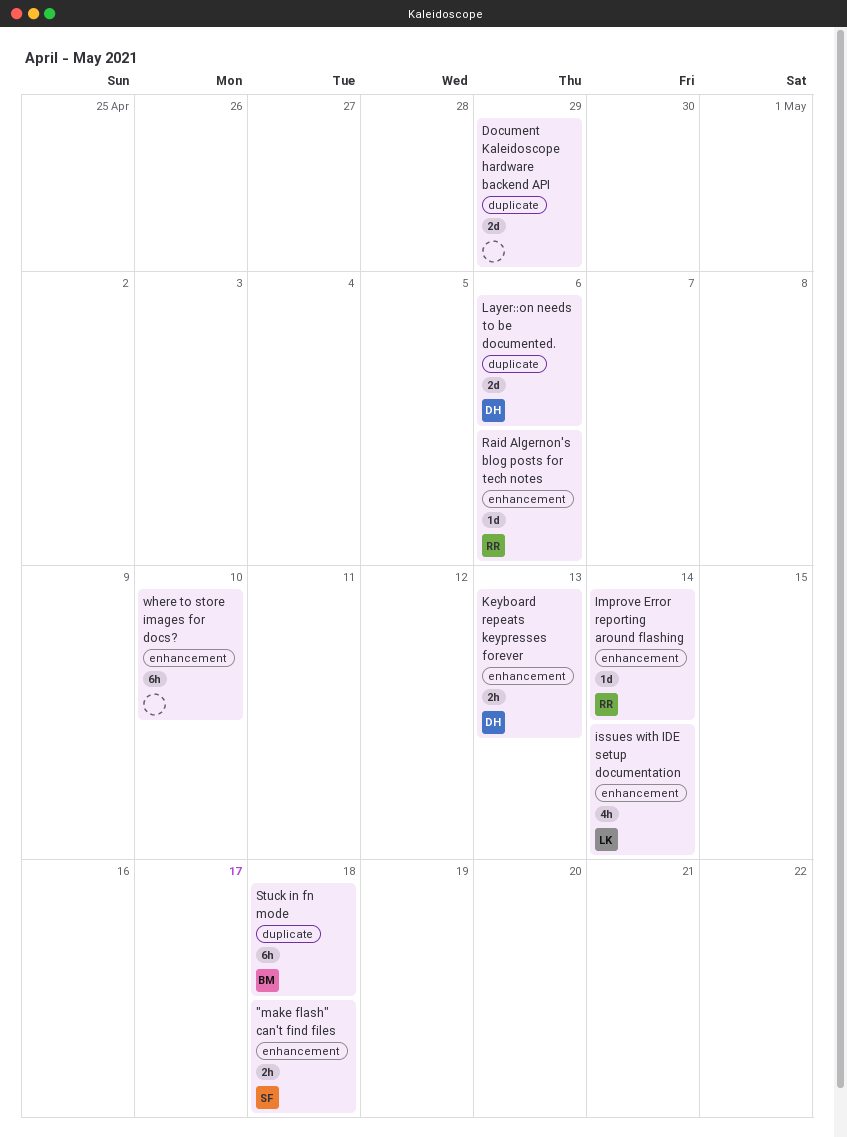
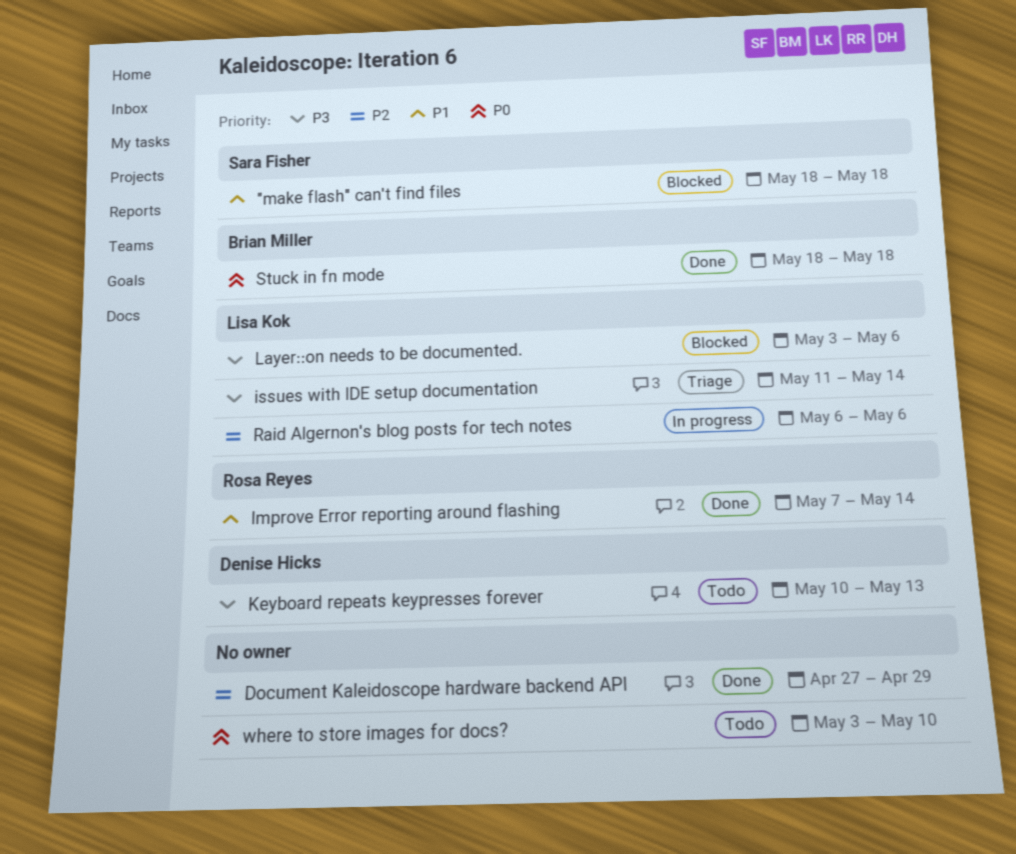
Layer::on needs to be documented., owner: Denise Hicks -> Lisa Kok
Raid Algernon's blog posts for tech notes, owner: Rosa Reyes -> Lisa Kok

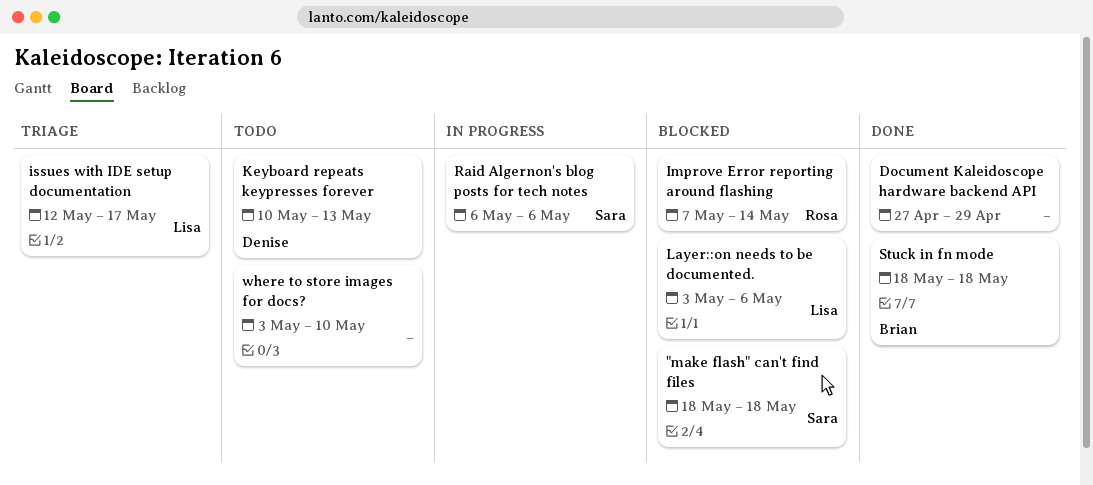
Improve Error reporting around flashing, status: Done -> Blocked
issues with IDE setup documentation, start: May 11 -> May 12
issues with IDE setup documentation, due: May 14 -> May 17
Raid Algernon's blog posts for tech notes, owner: Lisa Kok -> Sara Fisher

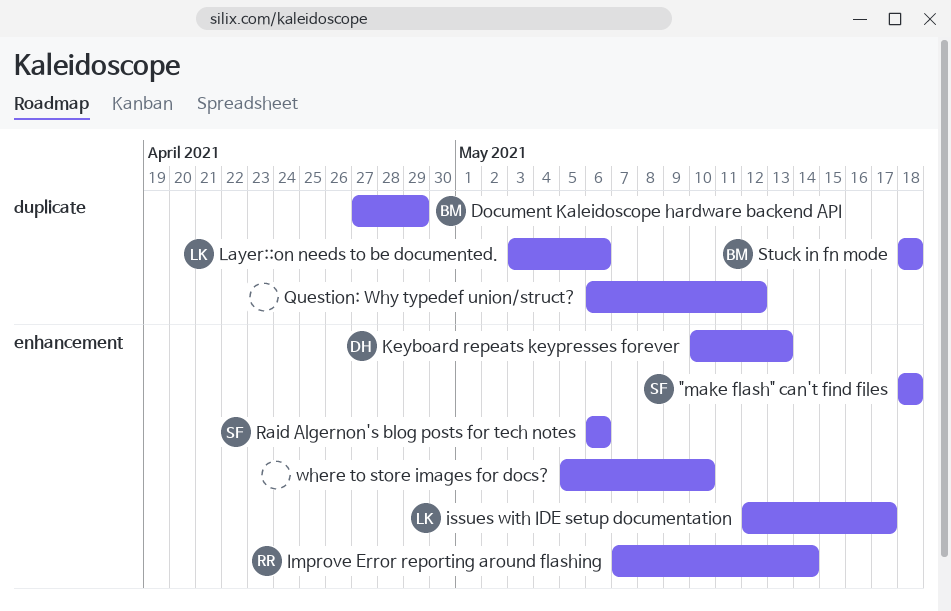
Document Kaleidoscope hardware backend API, owner: none -> Brian
Question: Why typedef union/struct?: none -> present
where to store images for docs?, start: May 3 -> May 5

